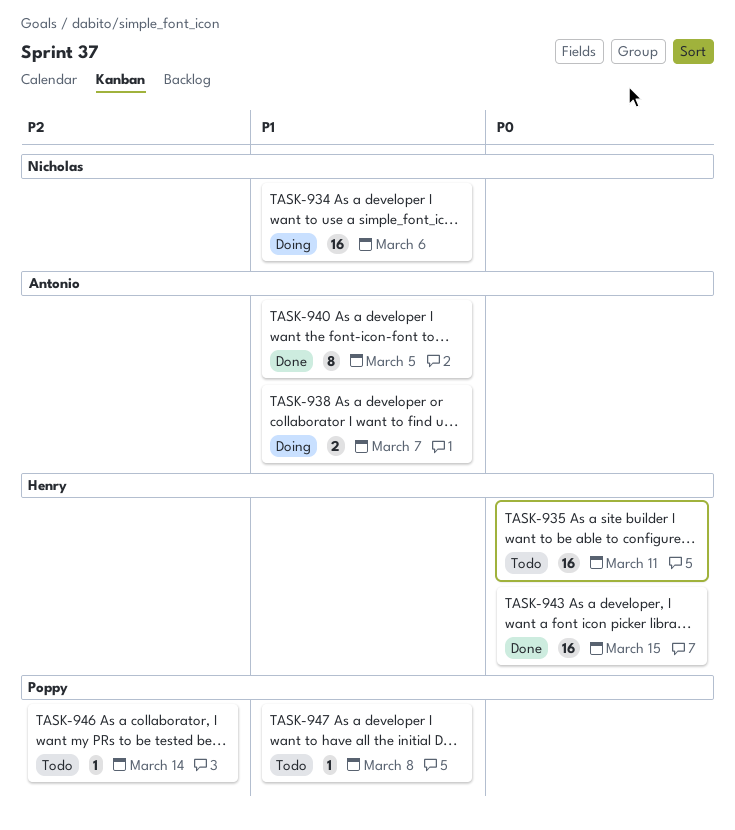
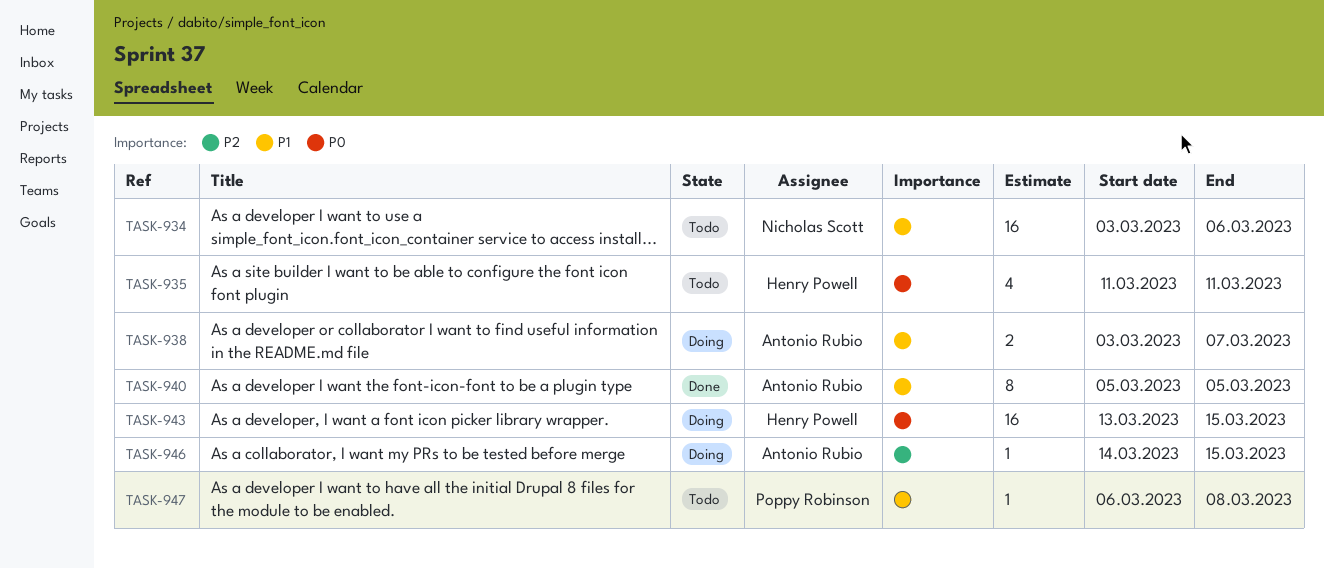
TASK-934, status: Doing -> Todo
TASK-935, estimate: 16 -> 4
TASK-943, status: Done -> Doing
TASK-946, status: Todo -> Doing
TASK-946, owner: Poppy Robinson -> Antonio Rubio
TASK-946, due: Mar 14 -> Mar 15

